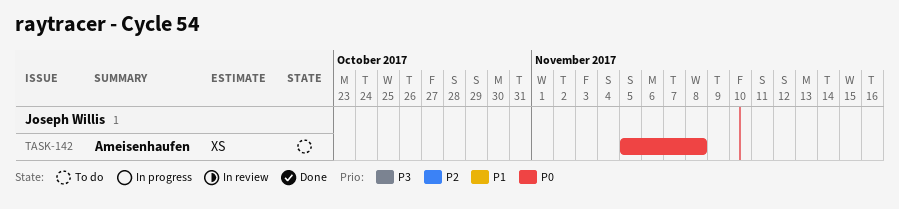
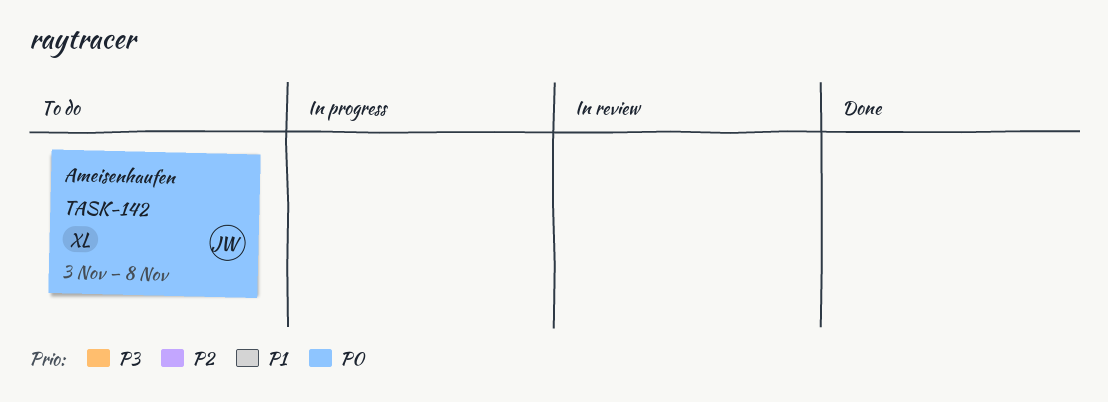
TASK-142, estimate: XS -> XL
TASK-142, start: Nov 5 -> Nov 3

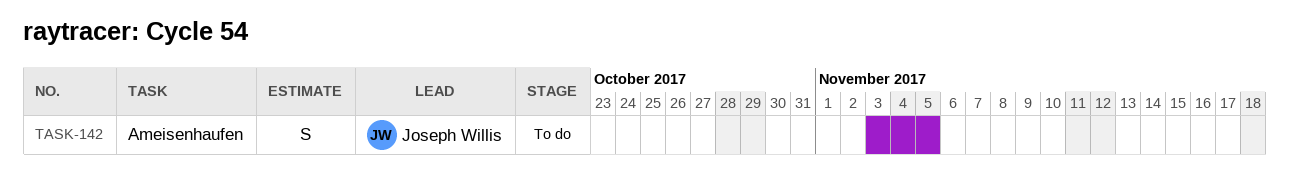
TASK-142, estimate: XL -> S
TASK-142, due: Nov 8 -> Nov 5

